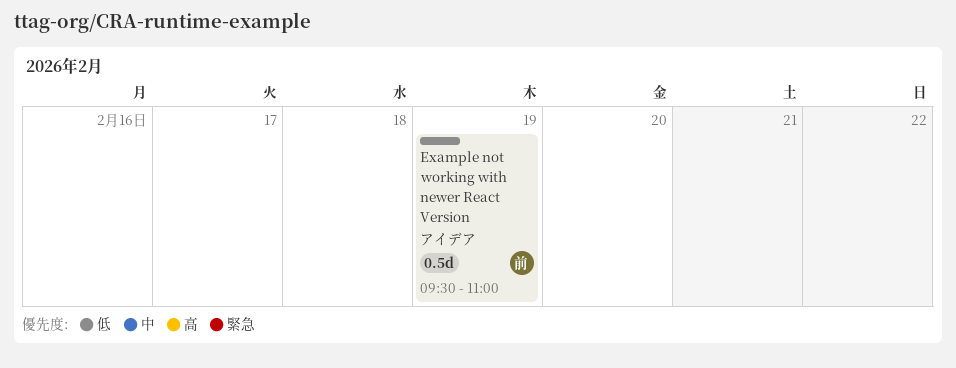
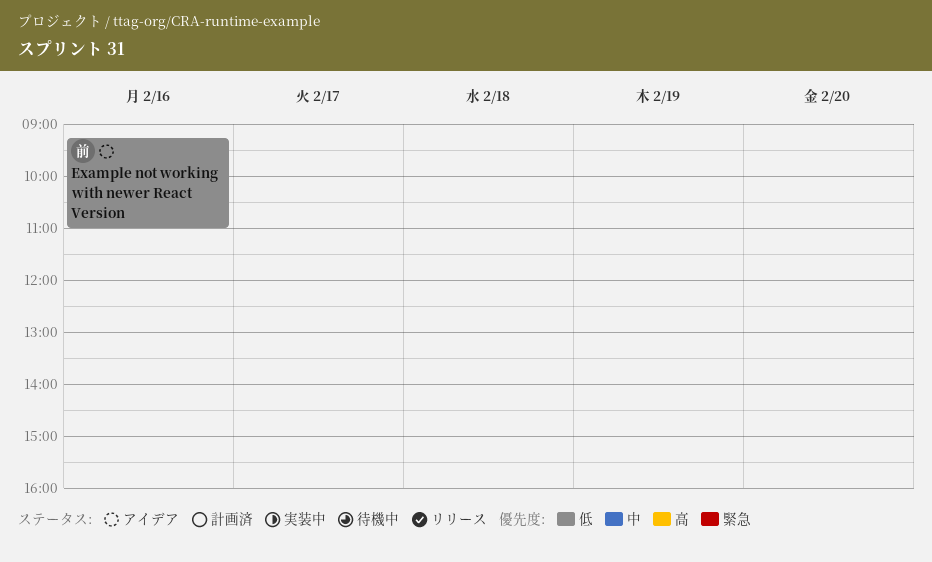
Example not working with newer React Version, day: Feb 19 -> Feb 16
Example not working with newer React Version, begins: 09:30 -> 09:15

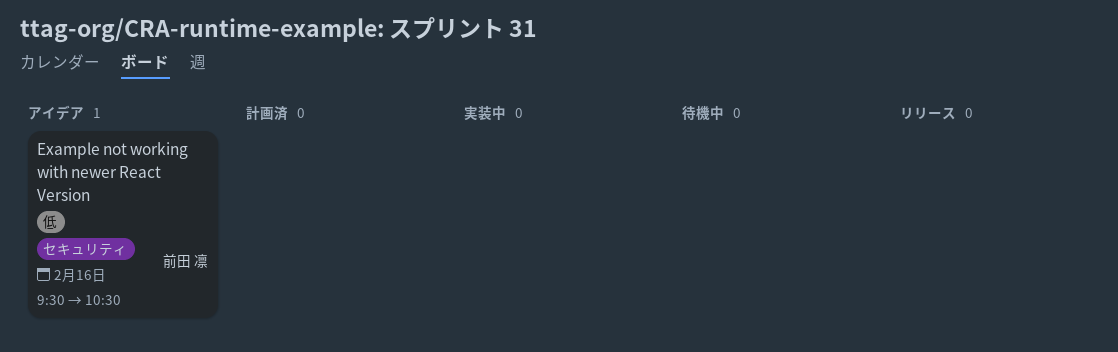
Example not working with newer React Version, begins: 09:15 -> 09:30
Example not working with newer React Version, ends: 11:00 -> 10:30

